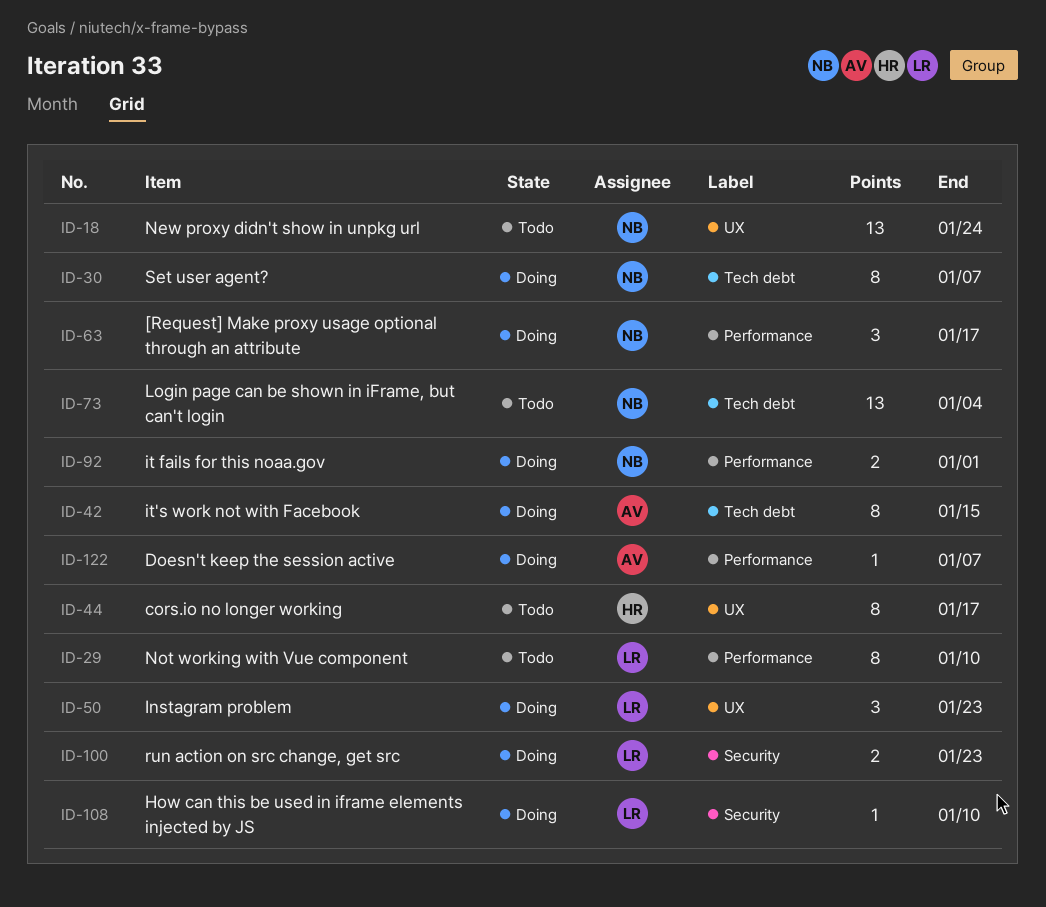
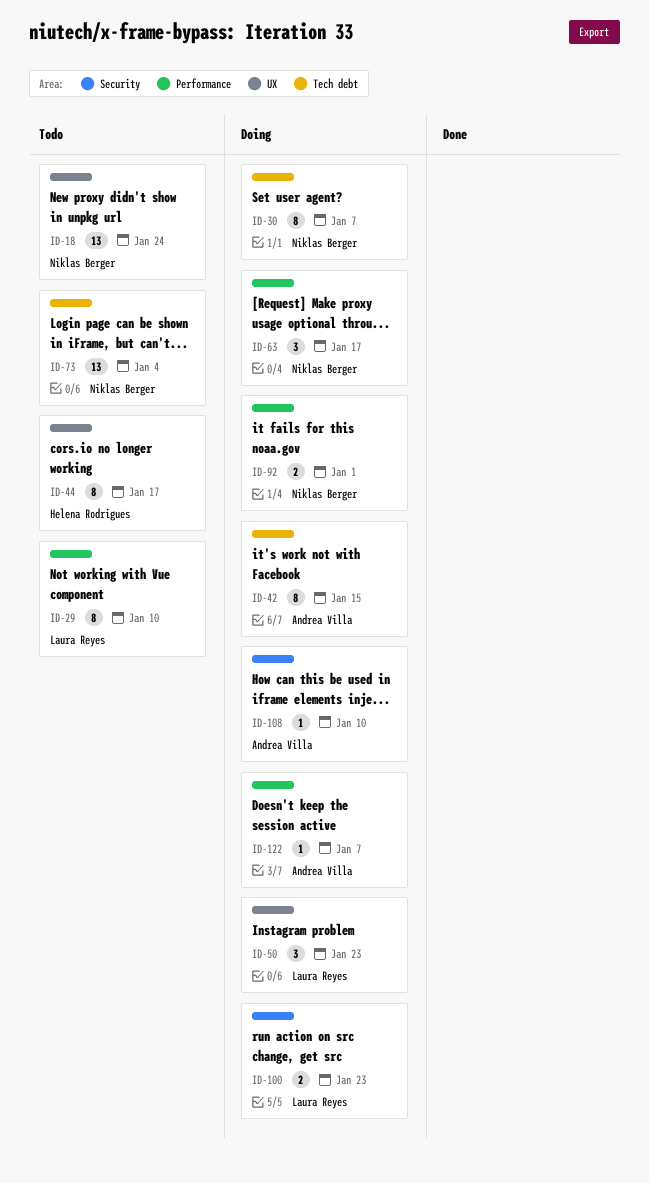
ID-108, owner: Laura Reyes -> Andrea Villa

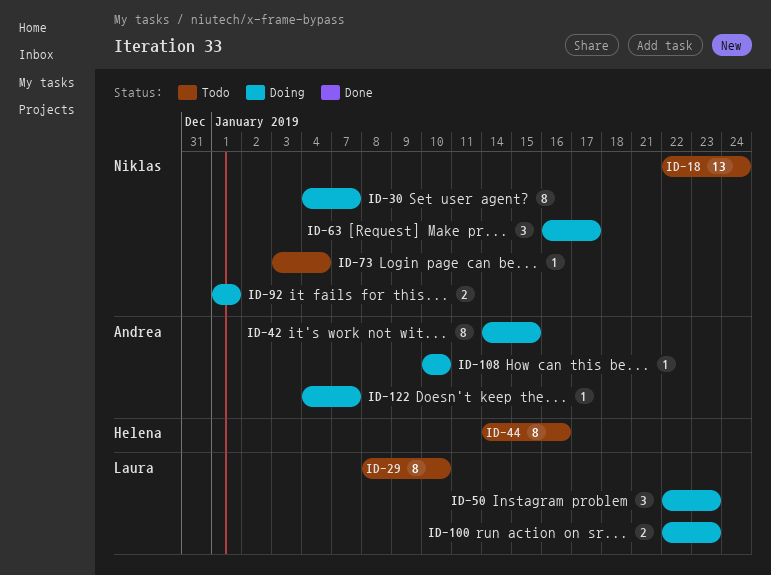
ID-44, due: Jan 17 -> Jan 16
ID-73, estimate: 13 -> 1

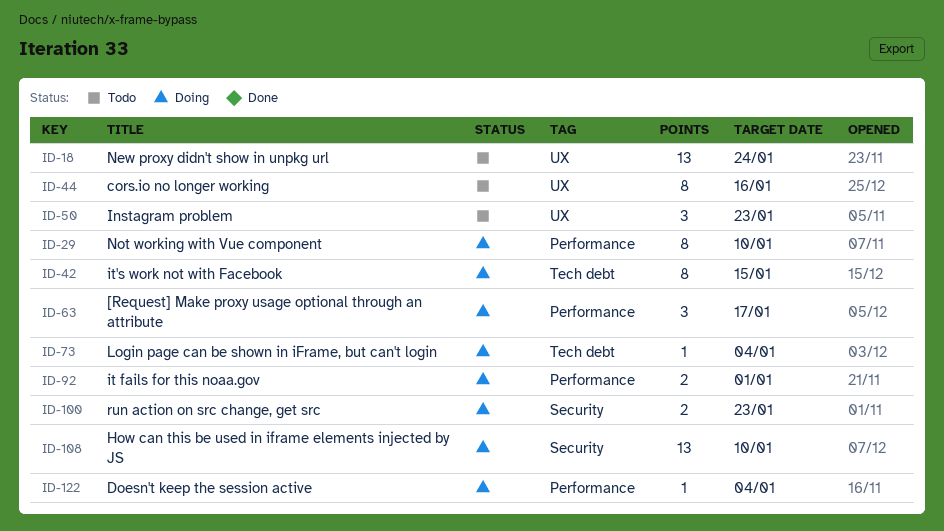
ID-29, status: Todo -> Doing
ID-30: present -> none
ID-50, status: Doing -> Todo
ID-73, status: Todo -> Doing
ID-108, estimate: 1 -> 13
ID-122, due: Jan 7 -> Jan 4

